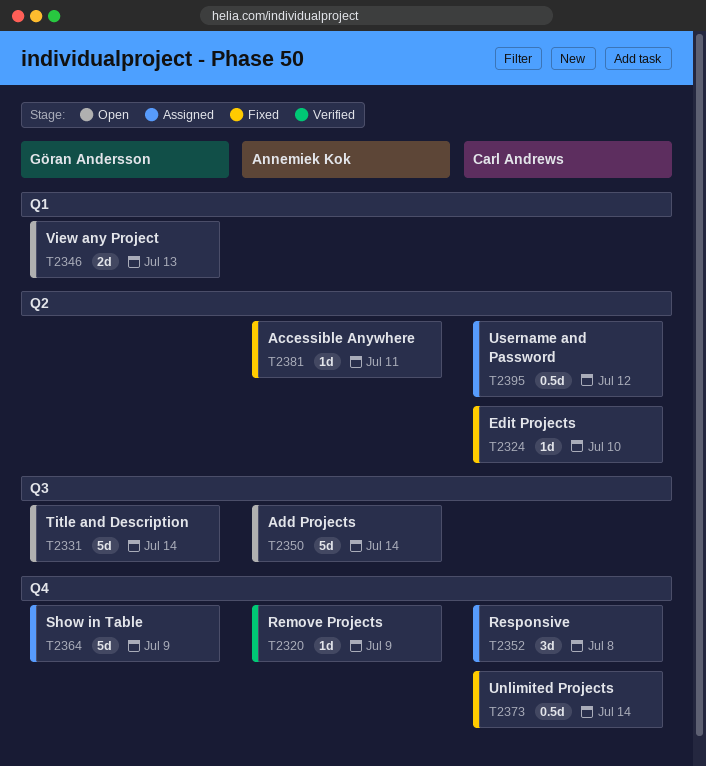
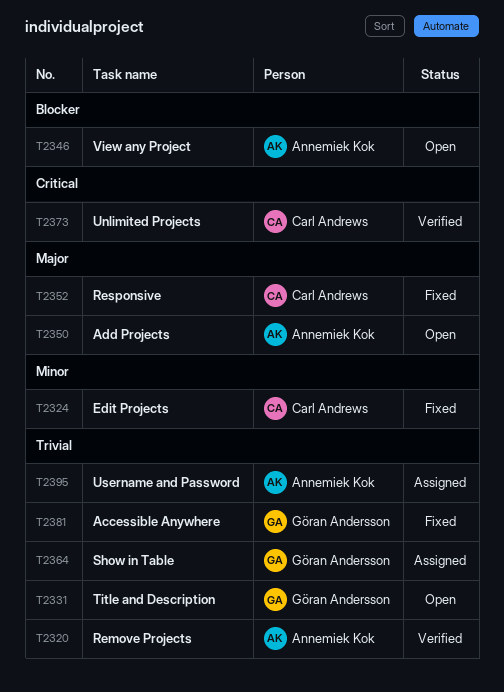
T2346, owner: Göran Andersson -> Annemiek Kok
T2352, status: Assigned -> Fixed
T2373, status: Fixed -> Verified
T2381, owner: Annemiek Kok -> Göran Andersson
T2395, owner: Carl Andrews -> Annemiek Kok

